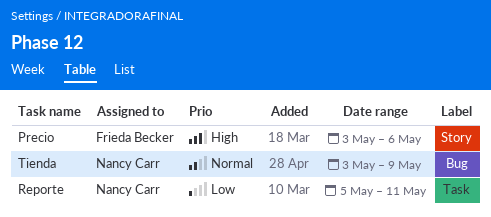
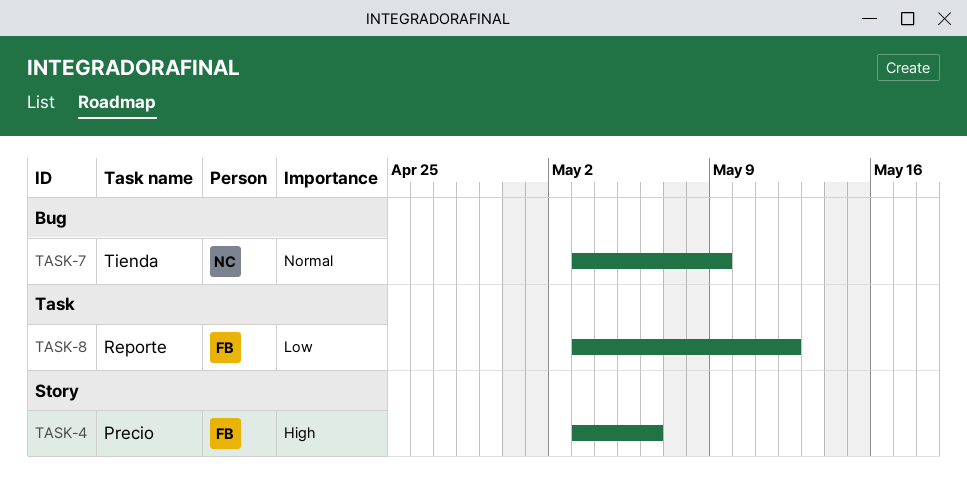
Reporte, owner: Nancy Carr -> Frieda Becker
Reporte, start: May 5 -> May 3
Reporte, due: May 11 -> May 12

